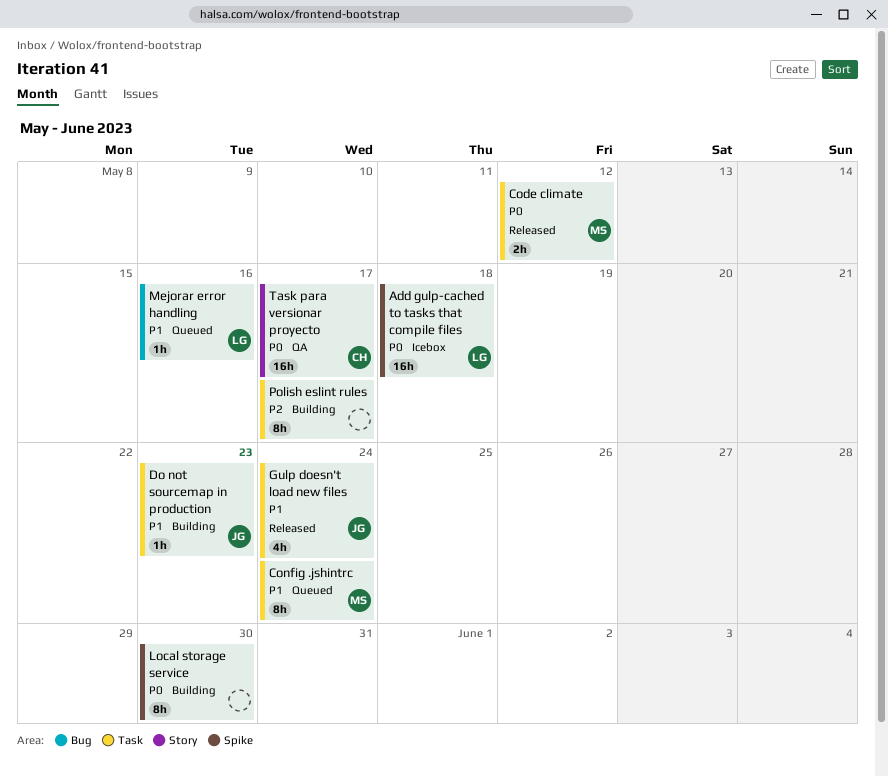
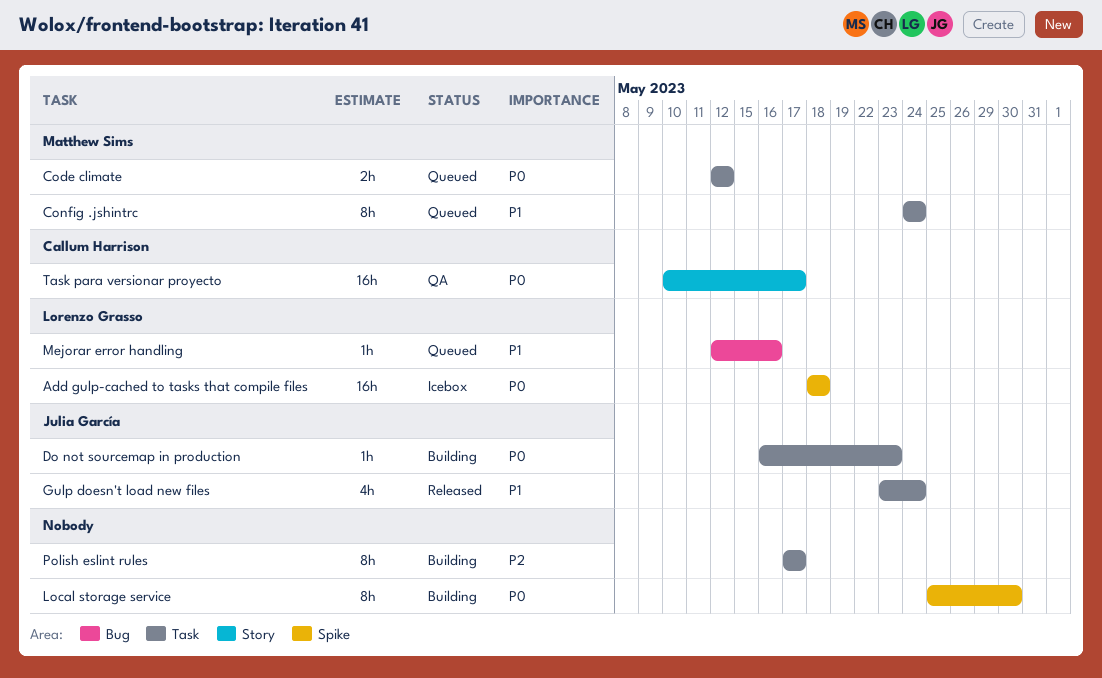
Code climate, status: Released -> Queued
Do not sourcemap in production, priority: P1 -> P0

